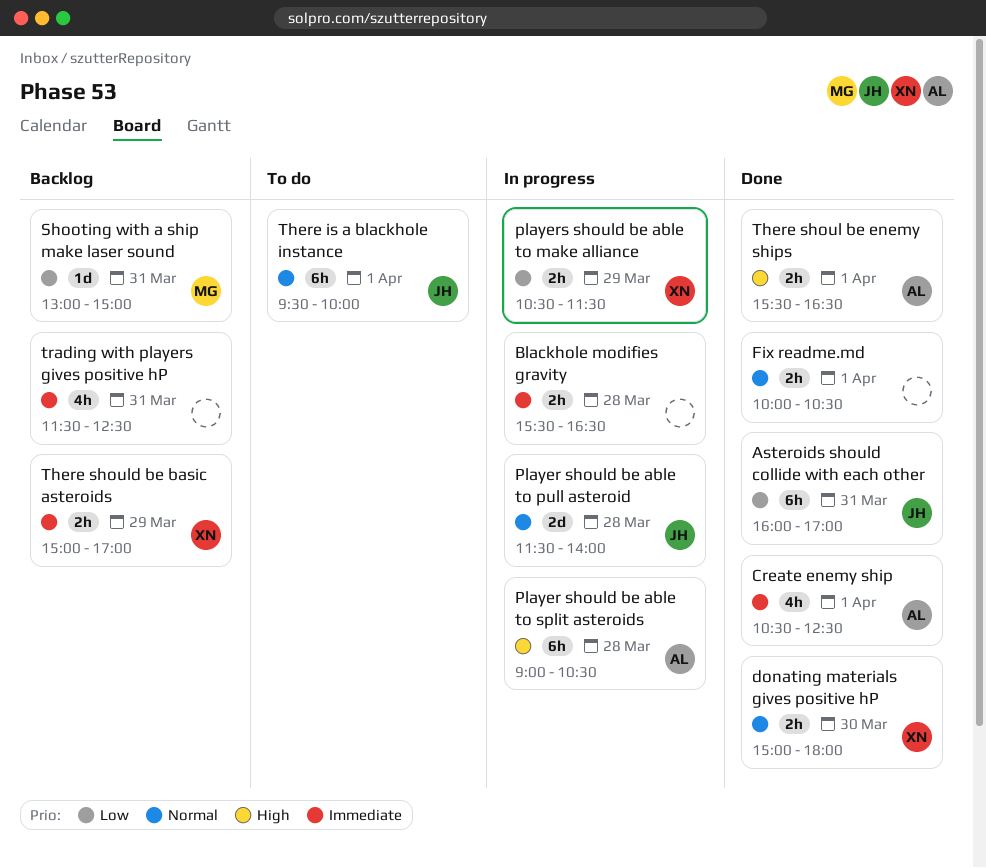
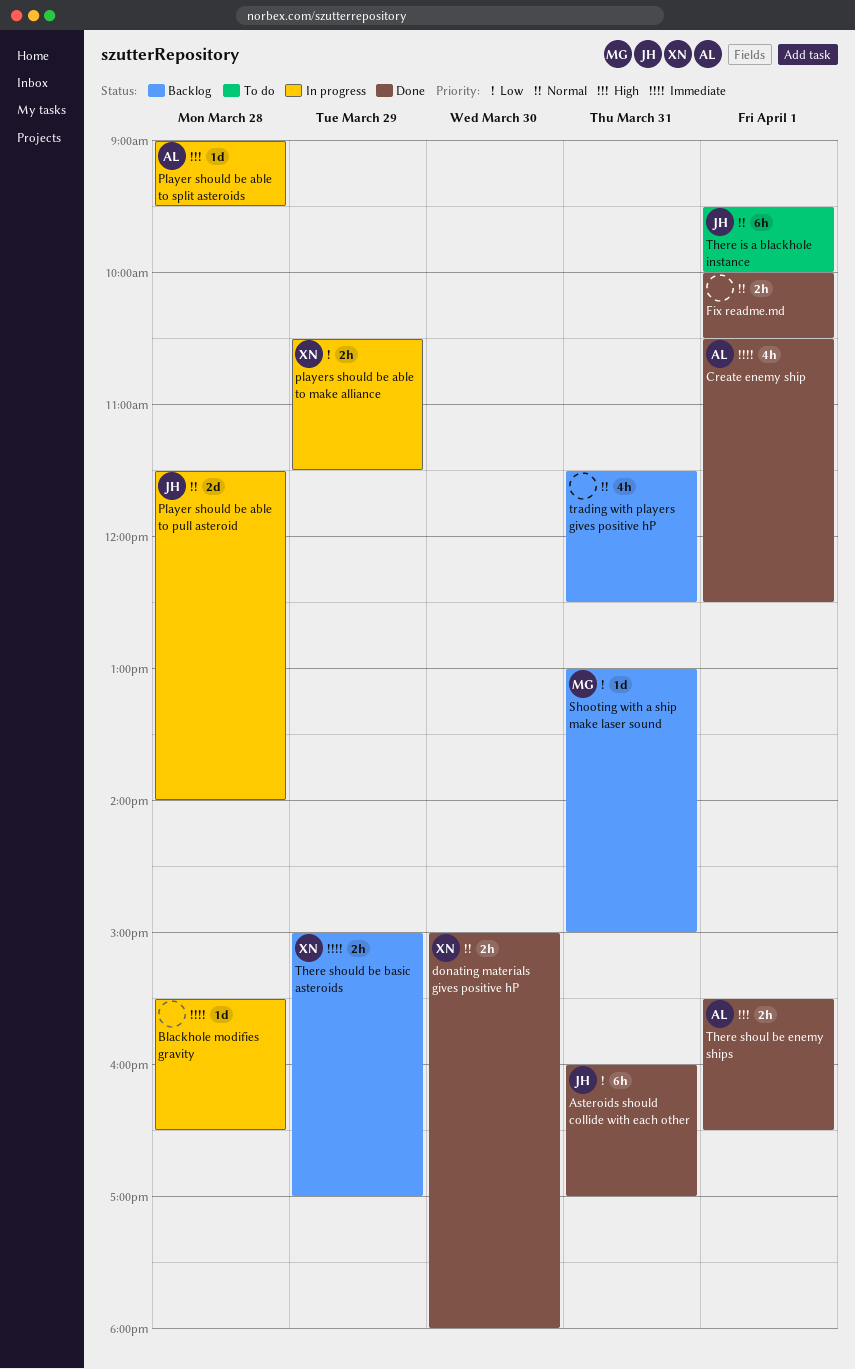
Blackhole modifies gravity, estimate: 2h -> 1d
Player should be able to split asteroids, estimate: 6h -> 1d
Player should be able to split asteroids, ends: 10:30 -> 09:30
trading with players gives positive hP, priority: Immediate -> Normal

